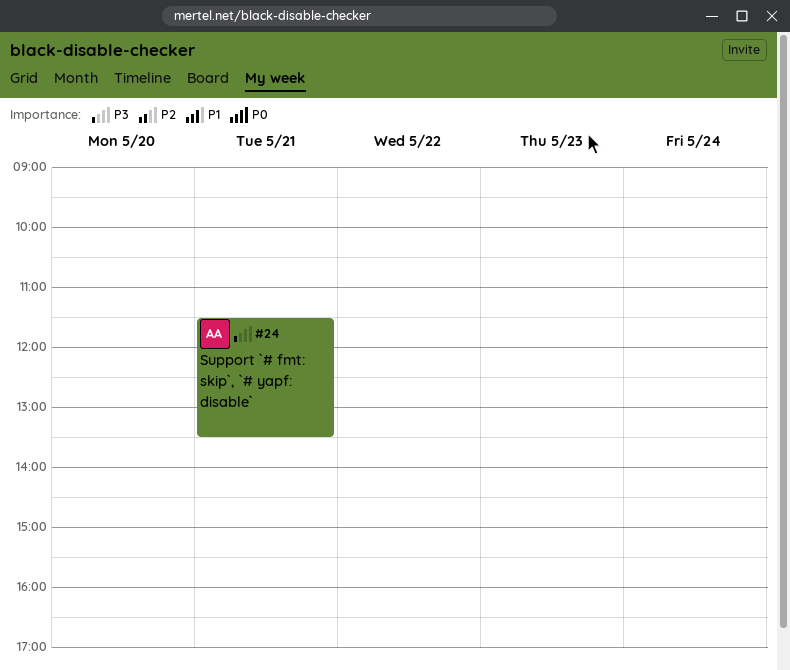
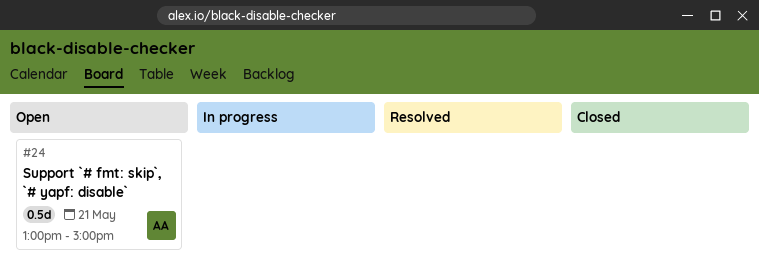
#24, begins: 11:30 -> 13:00
#24, ends: 13:30 -> 15:00

